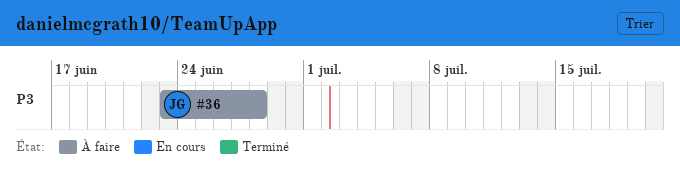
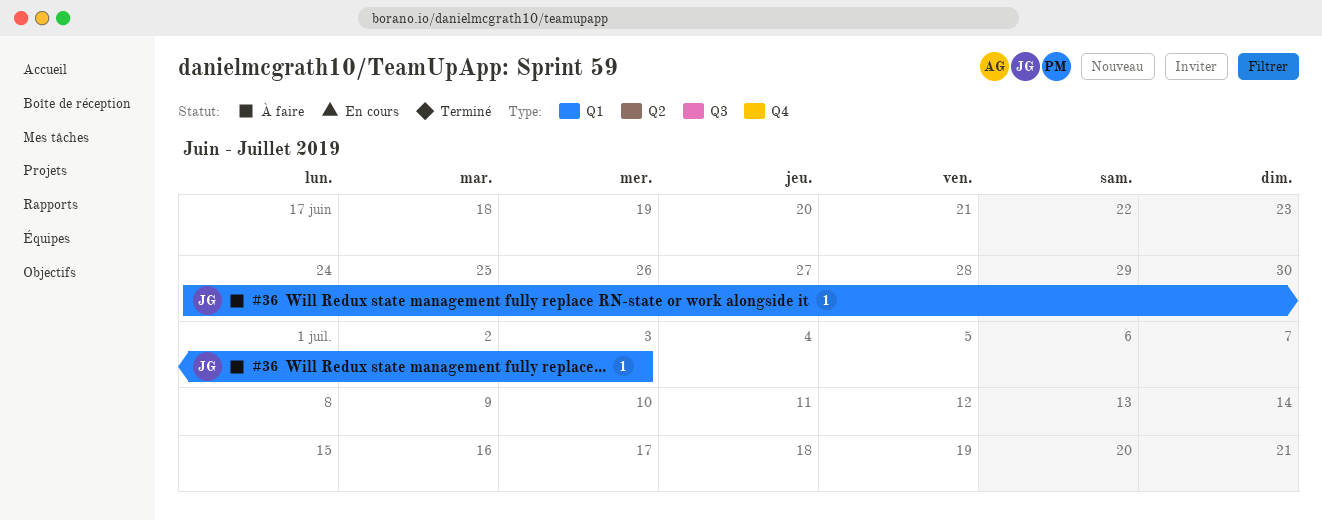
#36, start: Jun 23 -> Jun 24
#36, due: Jun 28 -> Jul 3

